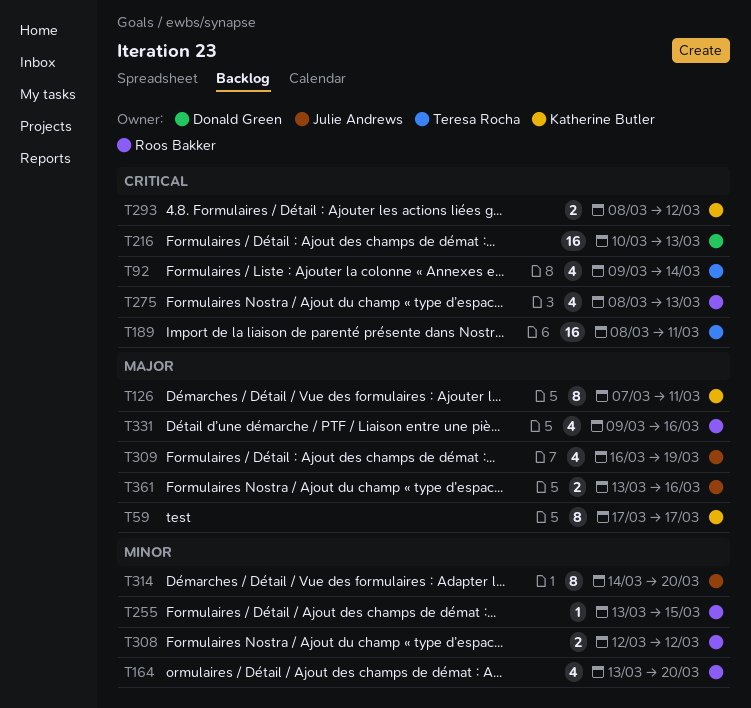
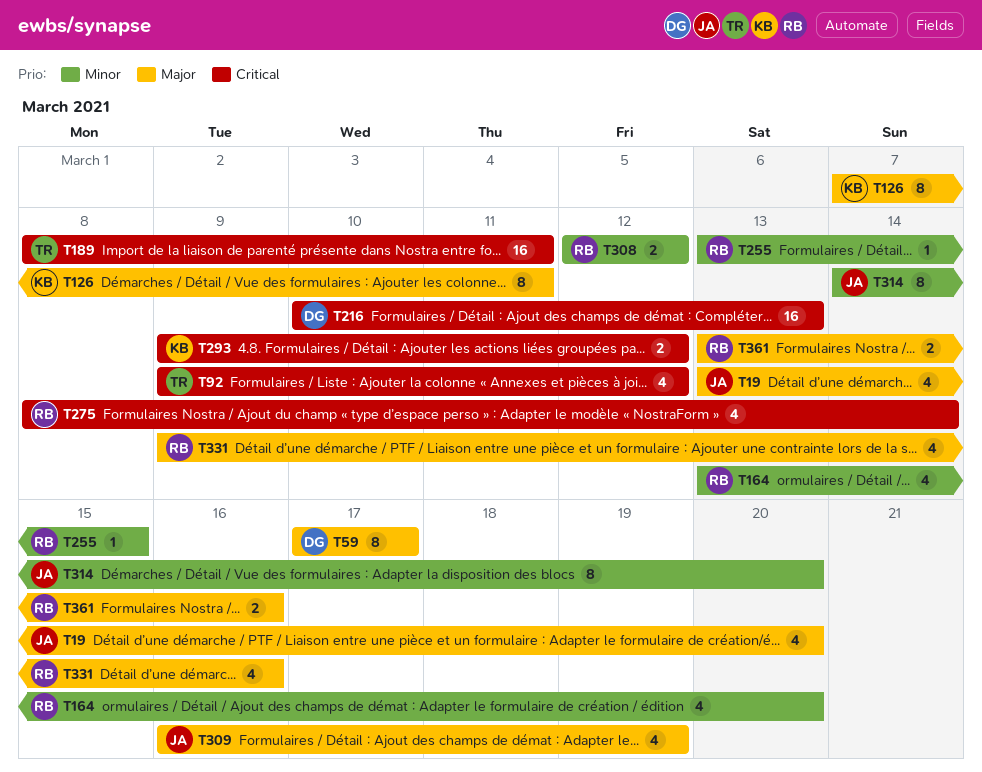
T19: none -> present
T59, owner: Katherine Butler -> Donald Green
T92, due: Mar 14 -> Mar 12
T275, due: Mar 13 -> Mar 14
T293, start: Mar 8 -> Mar 9
T361, owner: Julie Andrews -> Roos Bakker

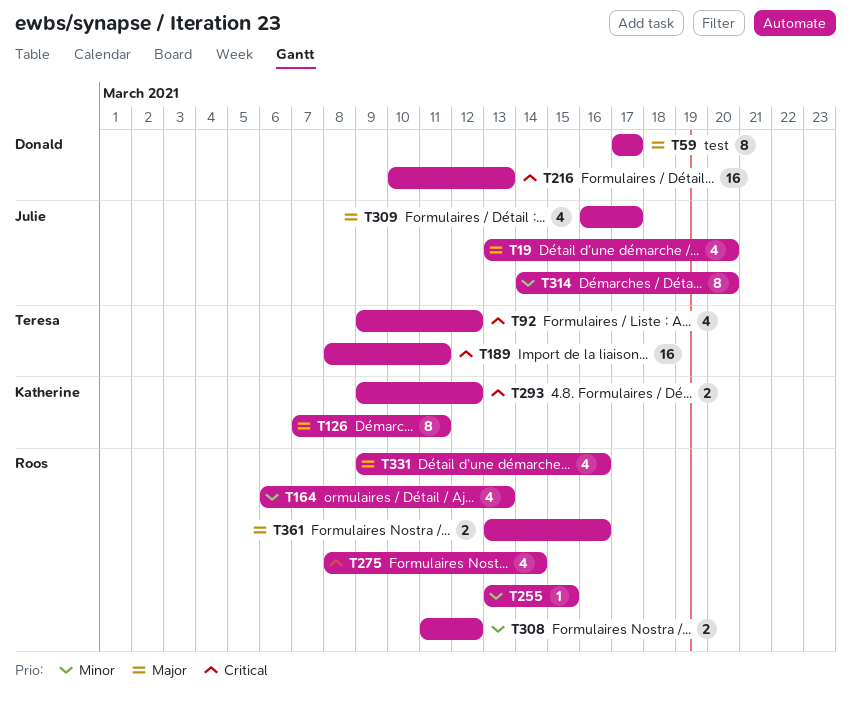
T164, start: Mar 13 -> Mar 6
T164, due: Mar 20 -> Mar 13
T308, start: Mar 12 -> Mar 11
T309, due: Mar 19 -> Mar 17

